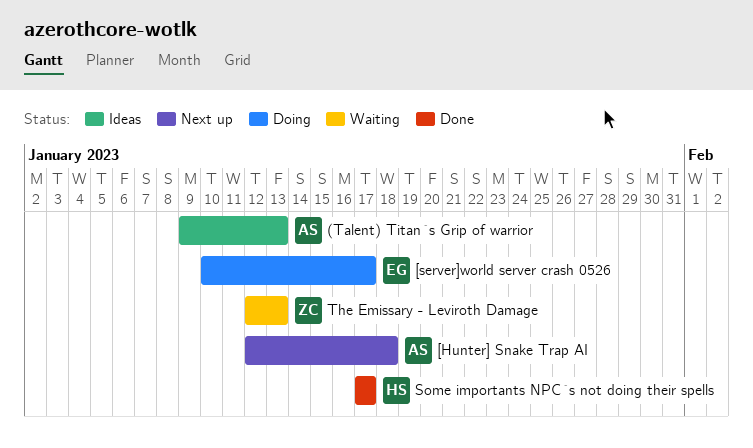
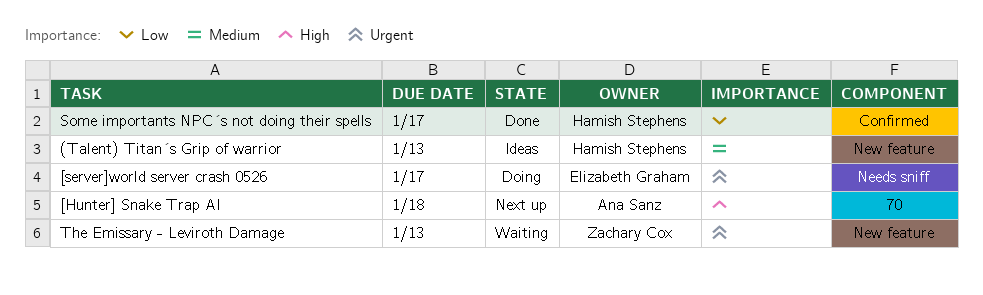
(Talent) Titan´s Grip of warrior, owner: Ana Sanz -> Hamish Stephens

